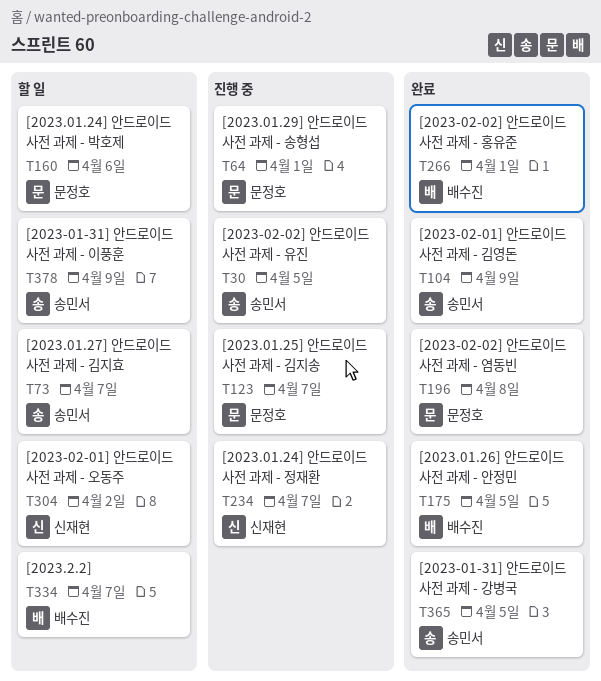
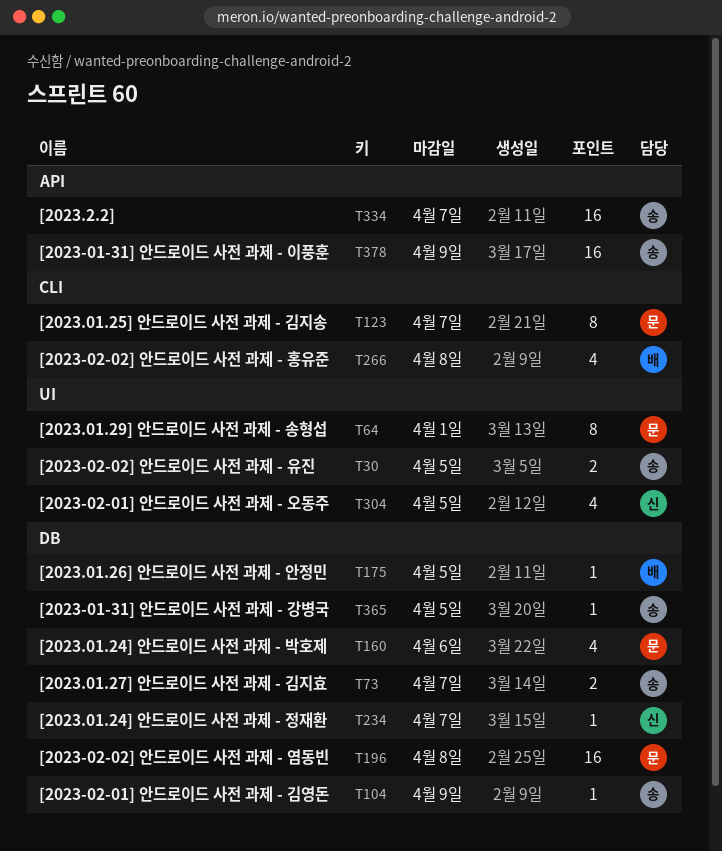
T266, due: Apr 1 -> Apr 8
T304, due: Apr 2 -> Apr 5
T334, owner: 배수진 -> 송민서

